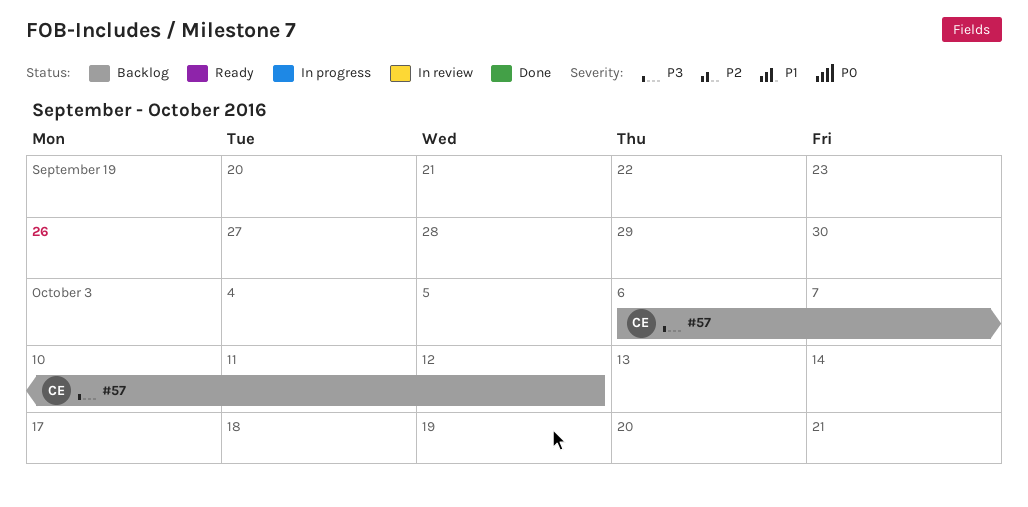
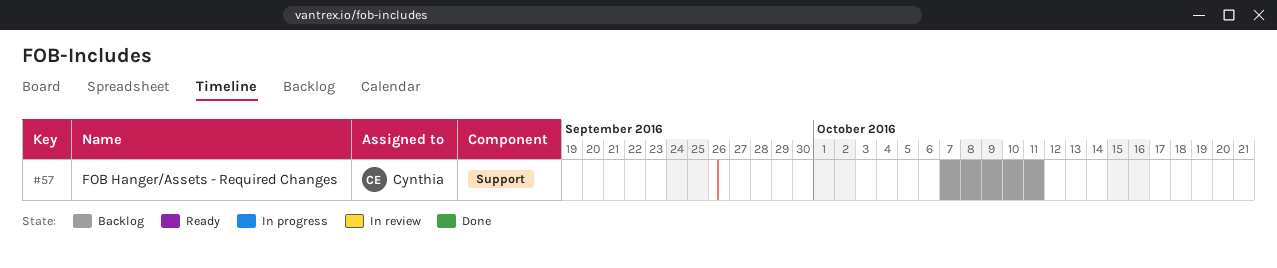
#57, start: Oct 6 -> Oct 7
#57, due: Oct 12 -> Oct 11

